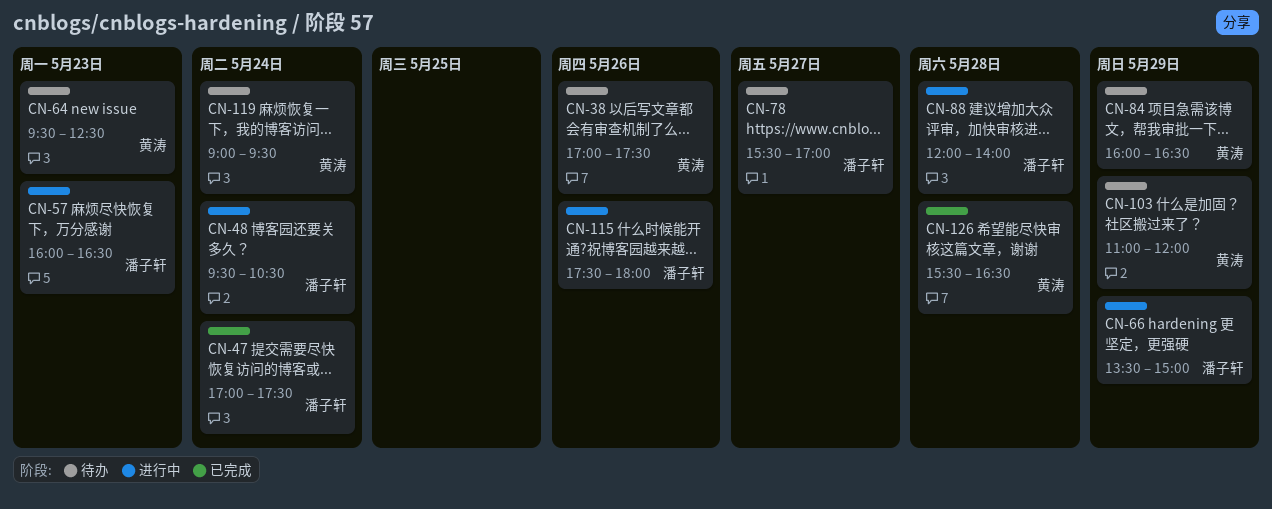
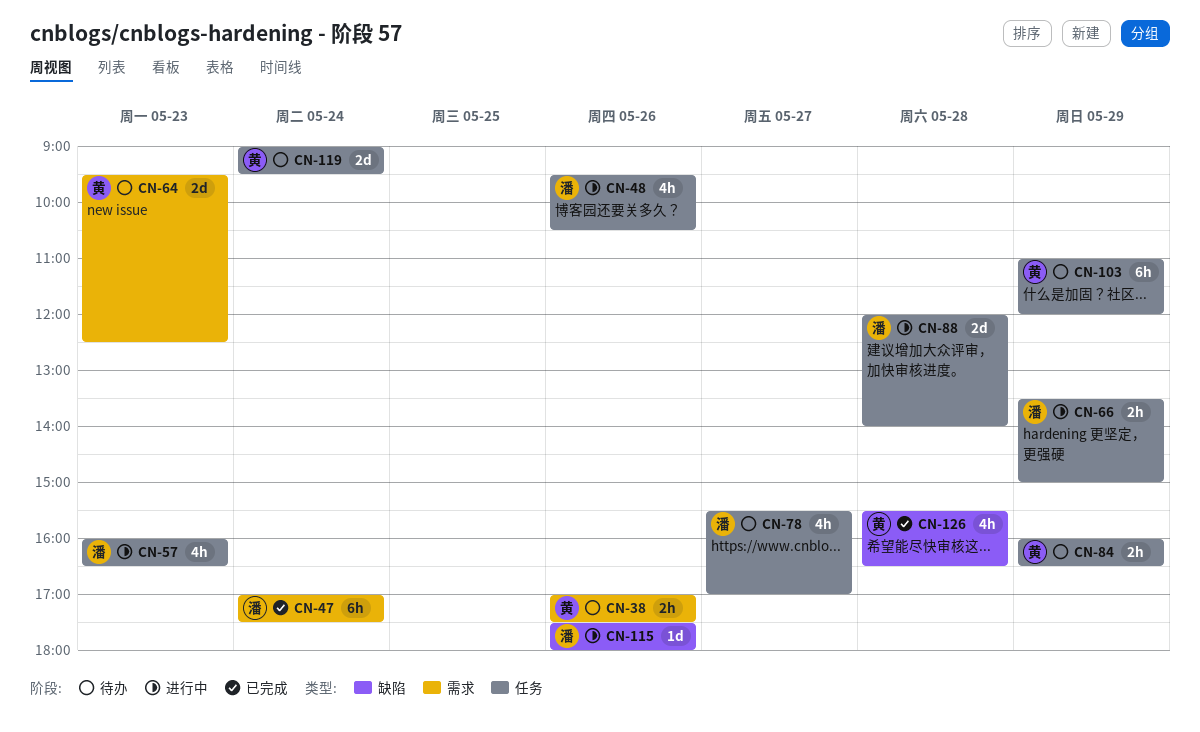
CN-48, day: May 24 -> May 26

